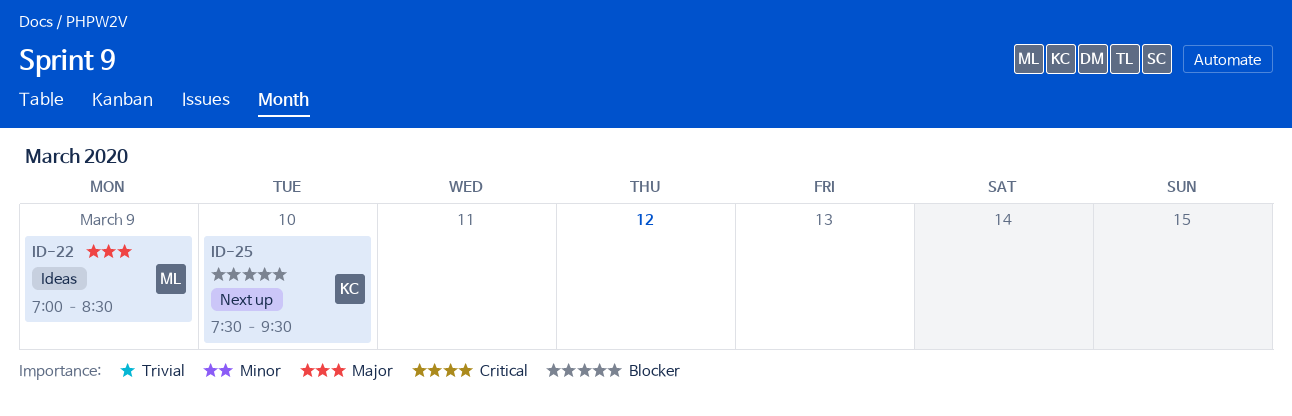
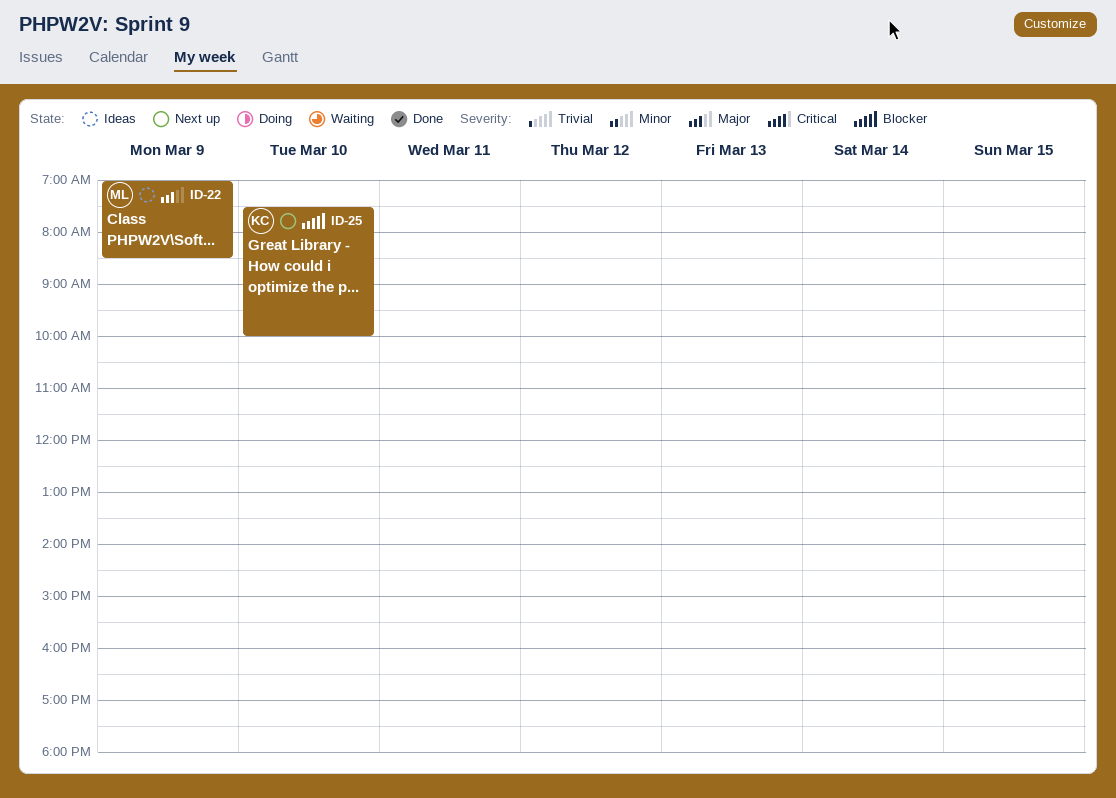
ID-25, ends: 09:30 -> 10:00

